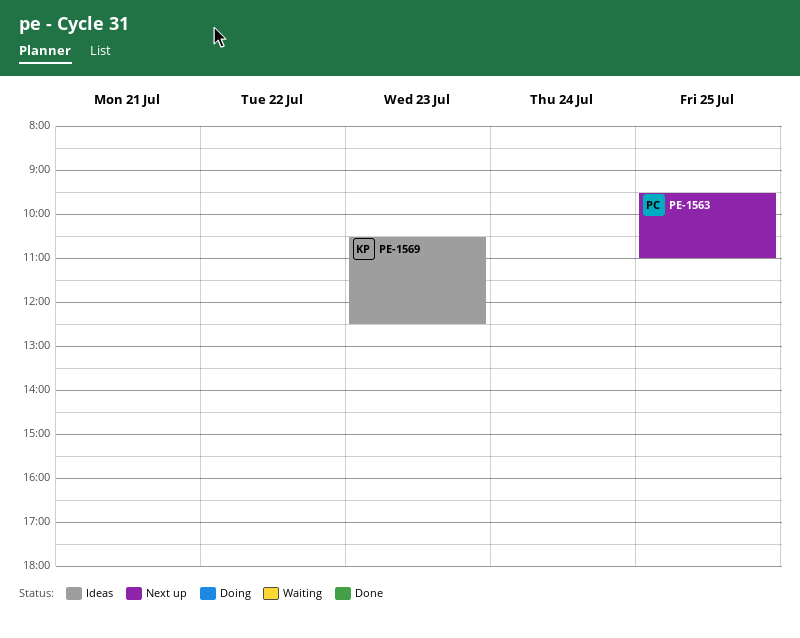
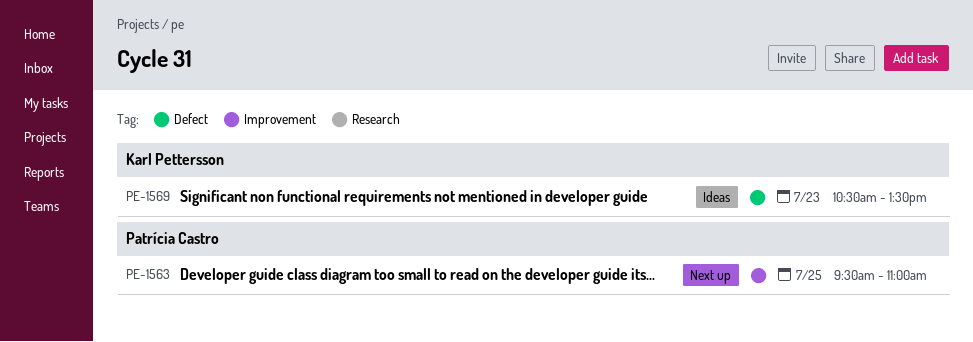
PE-1569, ends: 12:30 -> 13:30

